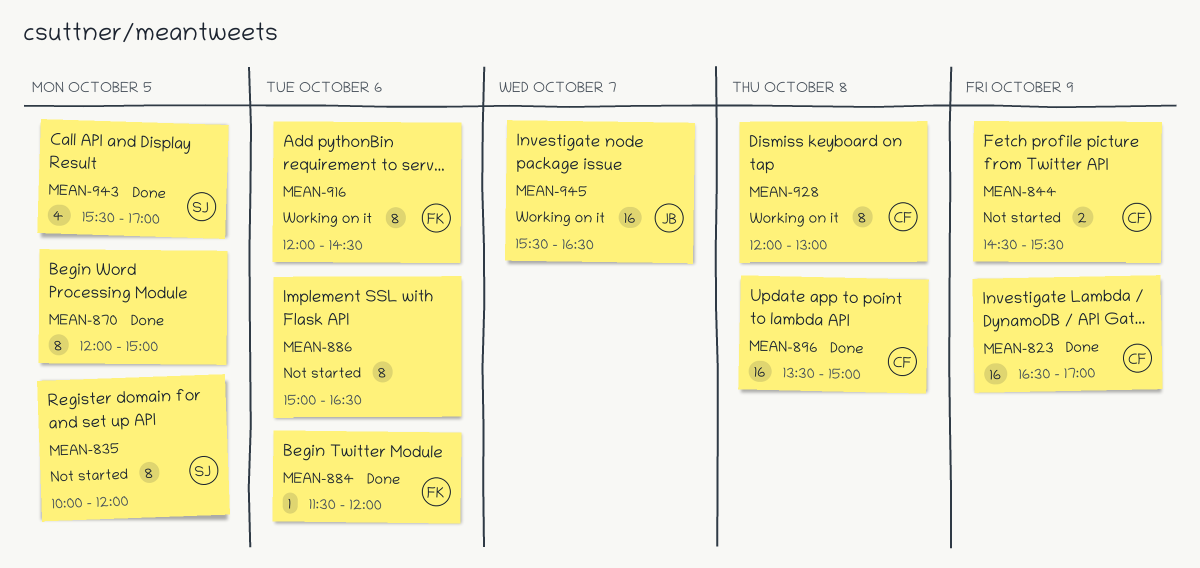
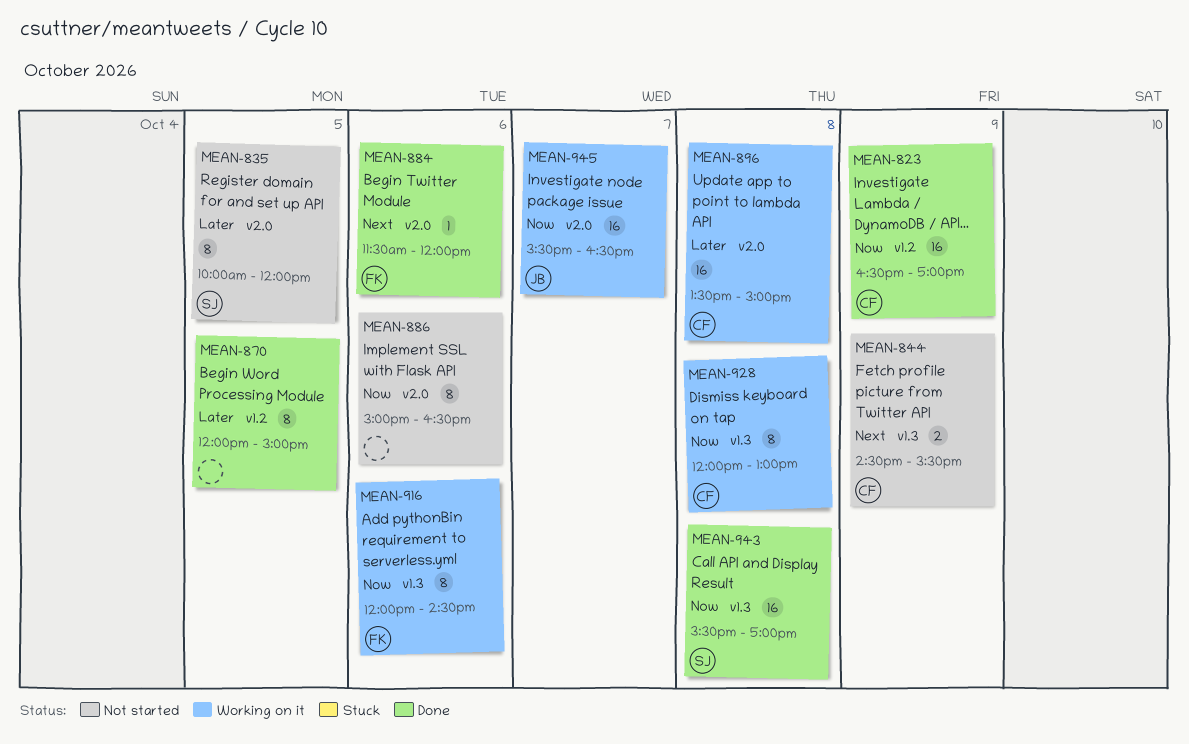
MEAN-896, status: Done -> Working on it
MEAN-943, estimate: 4 -> 16
MEAN-943, day: Oct 5 -> Oct 8

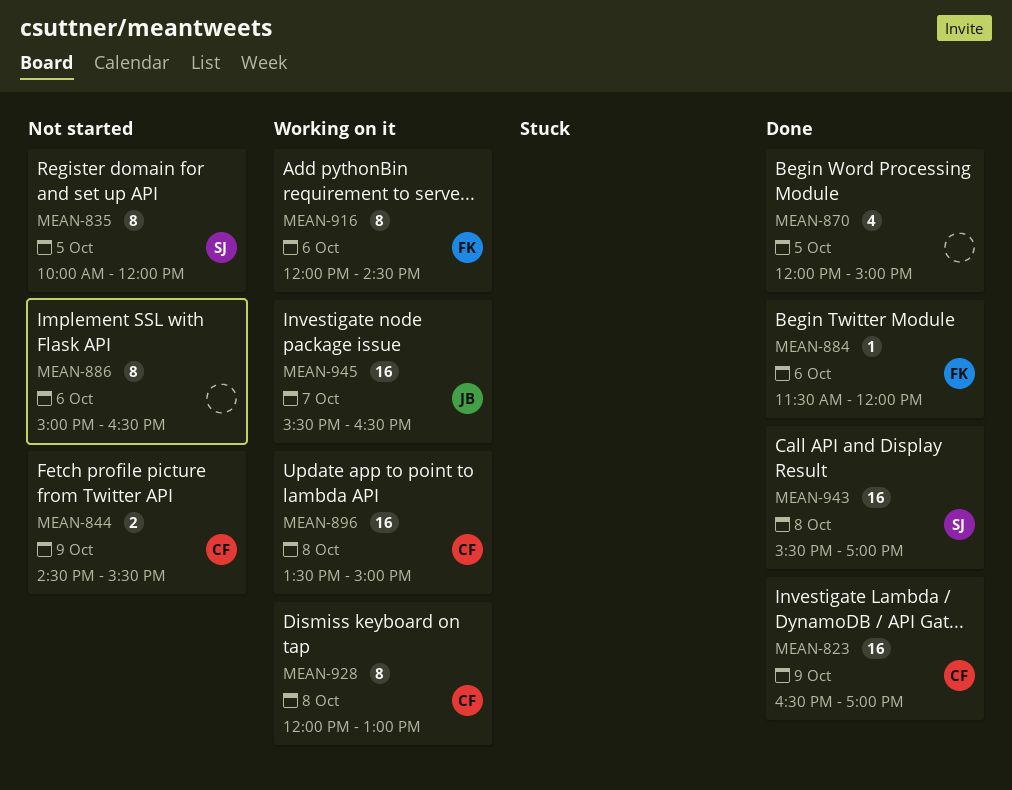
MEAN-870, estimate: 8 -> 4

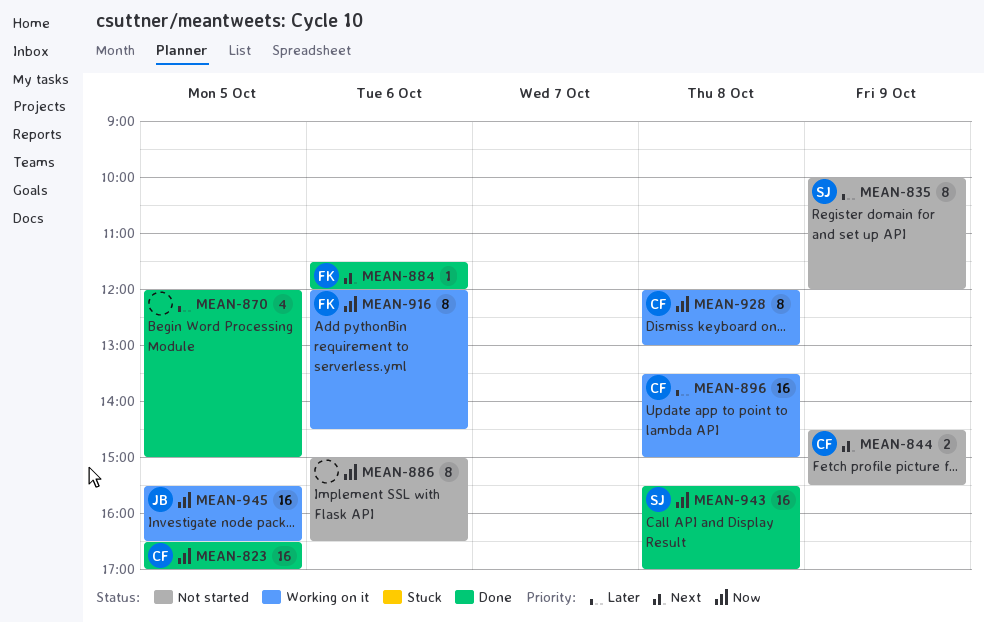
MEAN-823, day: Oct 9 -> Oct 5
MEAN-835, day: Oct 5 -> Oct 9
MEAN-945, day: Oct 7 -> Oct 5

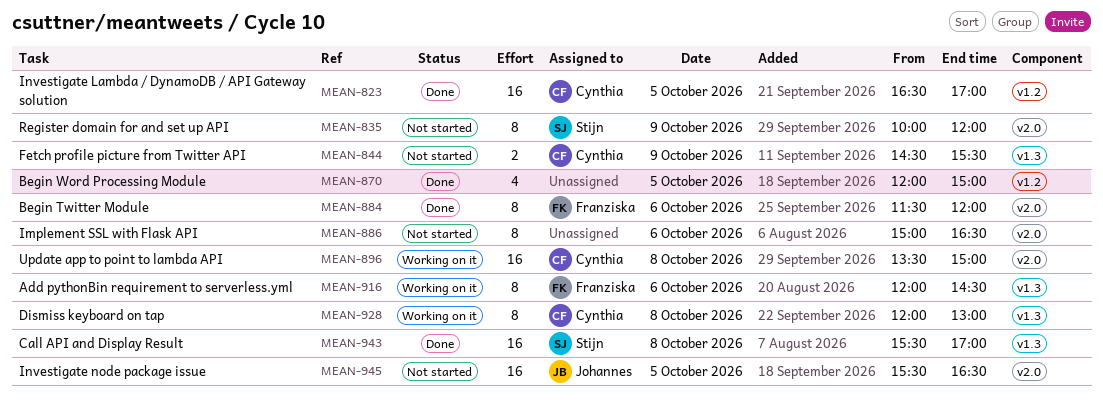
MEAN-884, estimate: 1 -> 8
MEAN-945, status: Working on it -> Not started

